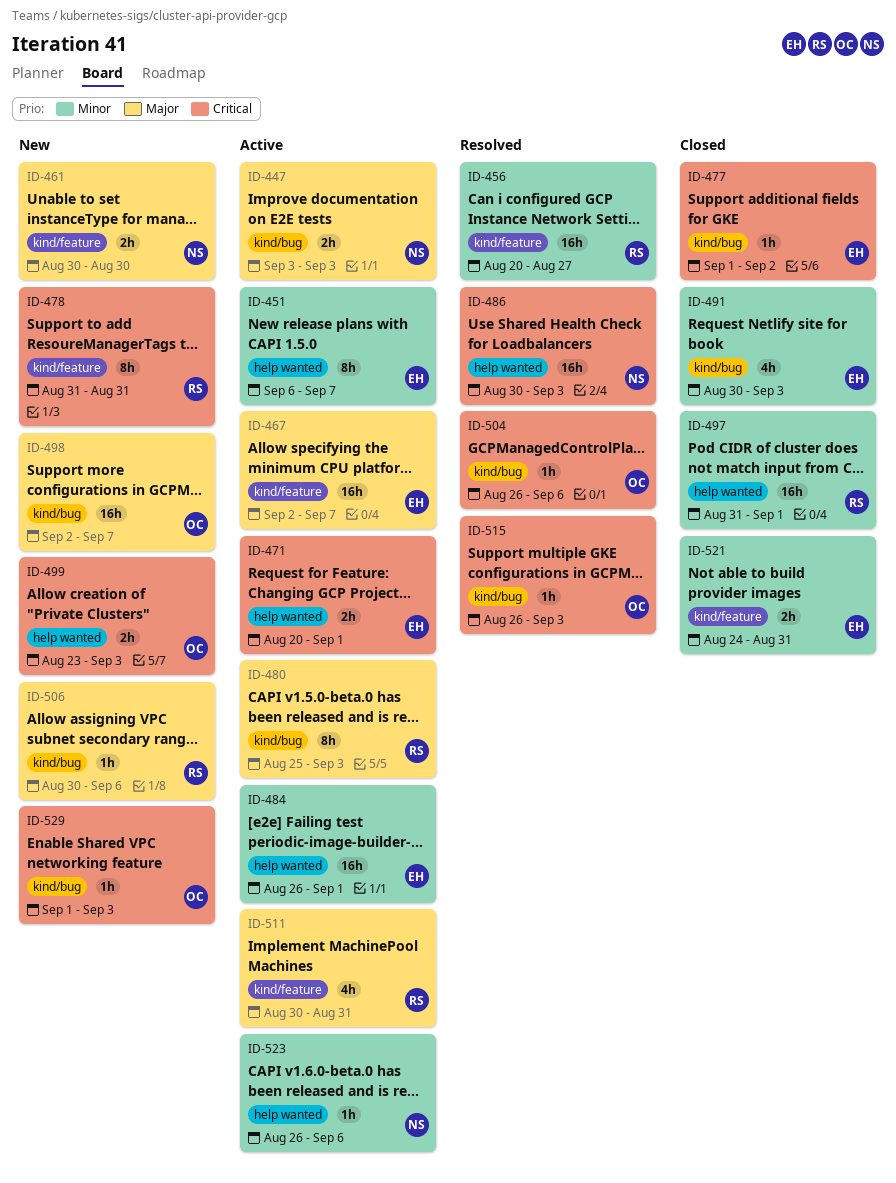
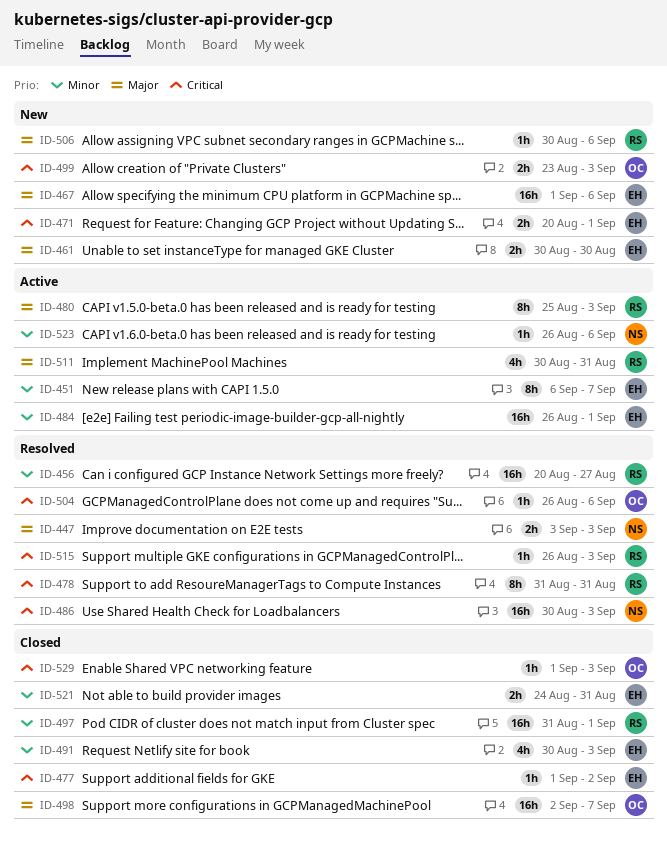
ID-447, status: Active -> Resolved
ID-461, owner: NS -> EH
ID-467, status: Active -> New
ID-467, start: Sep 2 -> Sep 1
ID-467, due: Sep 7 -> Sep 6
ID-471, status: Active -> New
ID-478, status: New -> Resolved
ID-498, status: New -> Closed
ID-515, owner: OC -> RS
ID-529, status: New -> Closed

